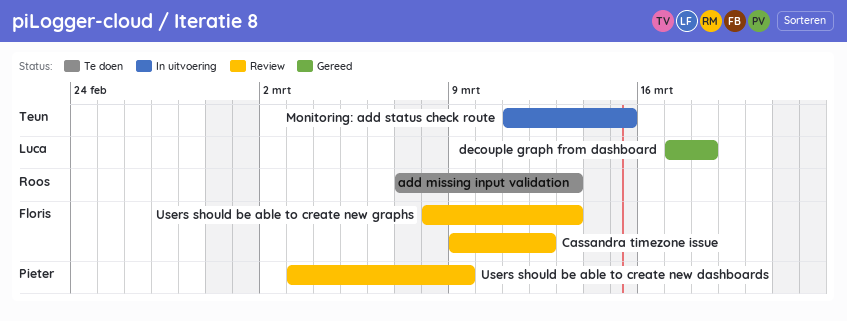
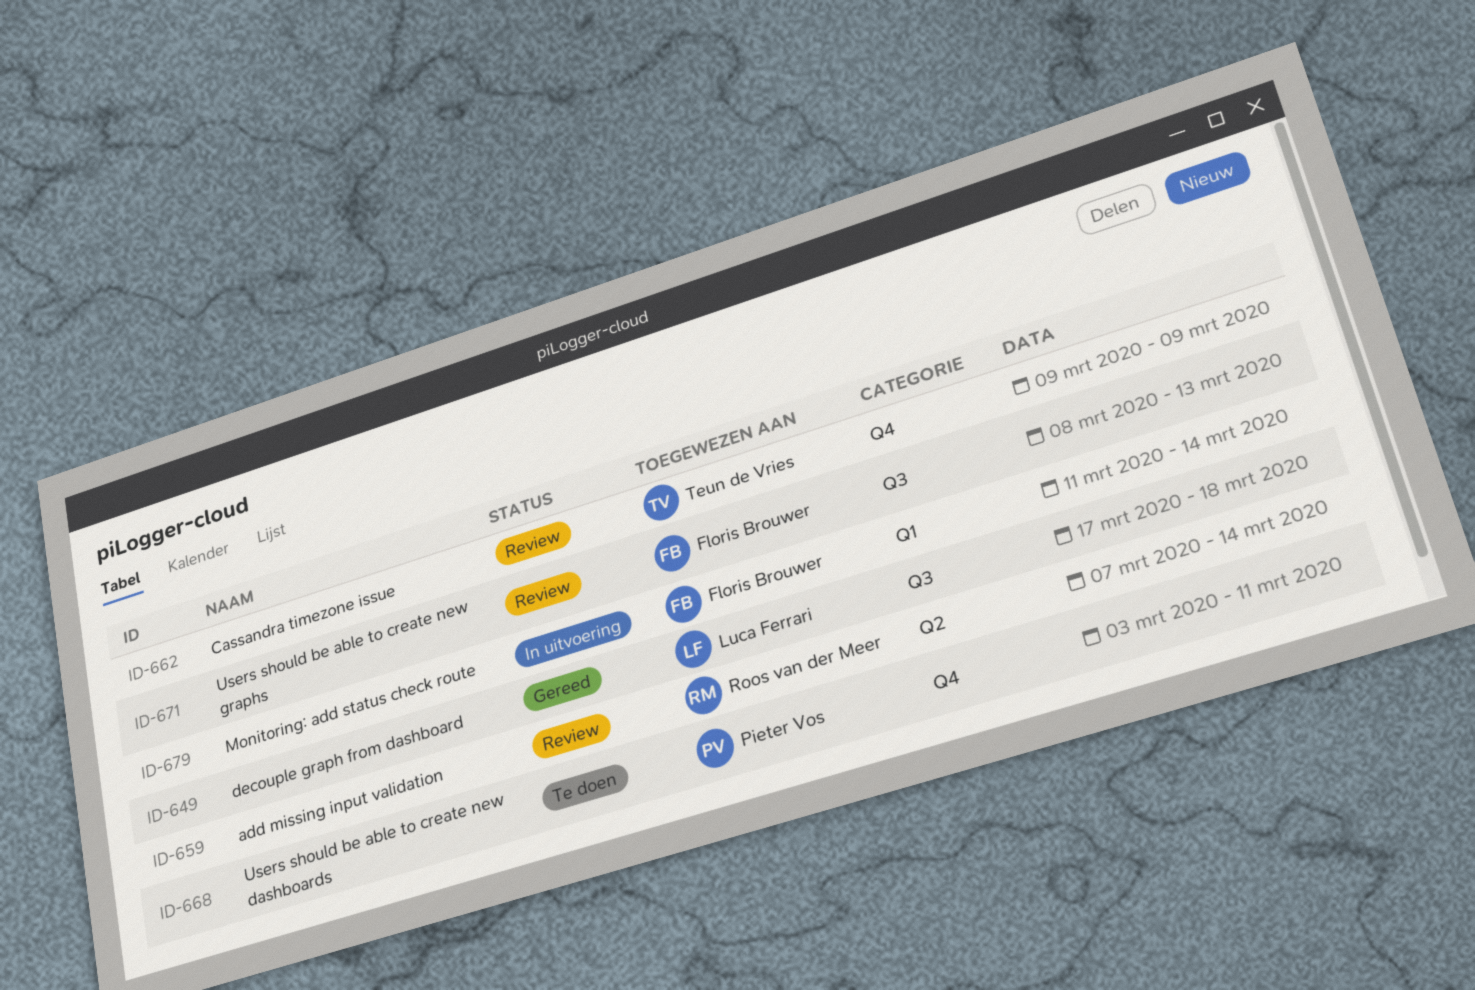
add missing input validation, status: Te doen -> Review
add missing input validation, due: Mar 13 -> Mar 14
Cassandra timezone issue, owner: Floris Brouwer -> Teun de Vries
Cassandra timezone issue, due: Mar 12 -> Mar 9
Monitoring: add status check route, owner: Teun de Vries -> Floris Brouwer
Monitoring: add status check route, due: Mar 15 -> Mar 14
Users should be able to create new dashboards, status: Review -> Te doen
Users should be able to create new dashboards, due: Mar 9 -> Mar 11

